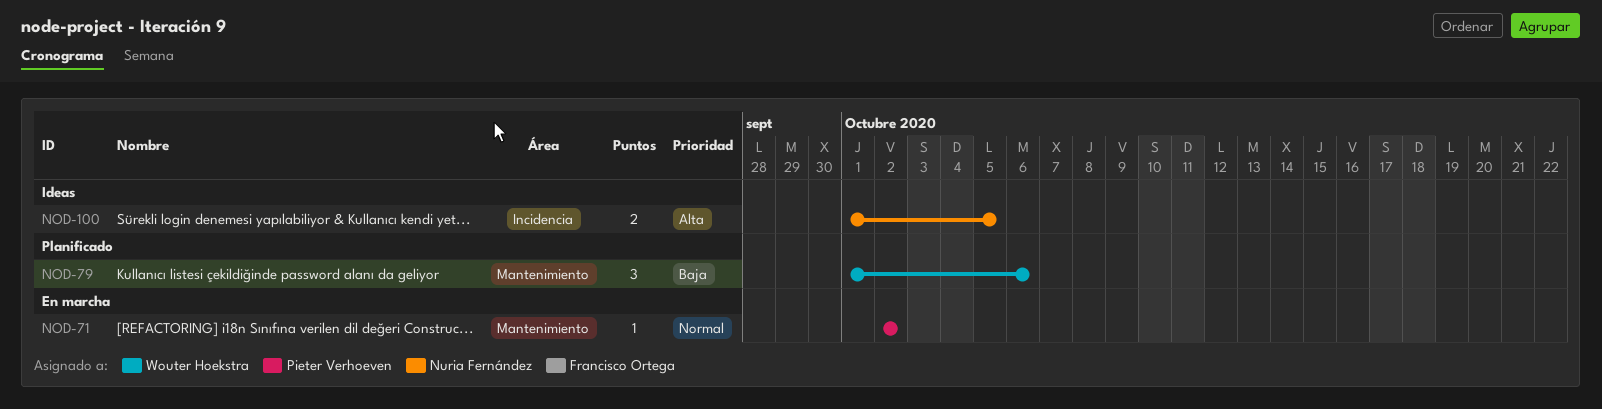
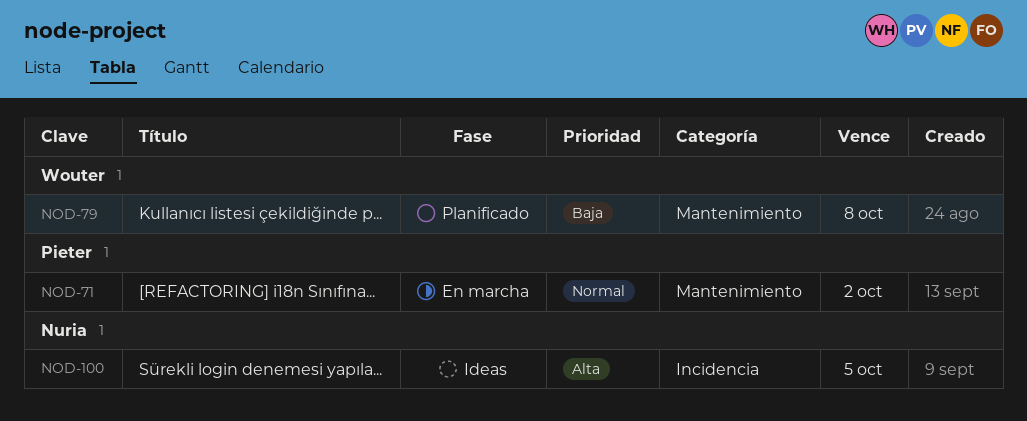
NOD-79, due: Oct 6 -> Oct 8

